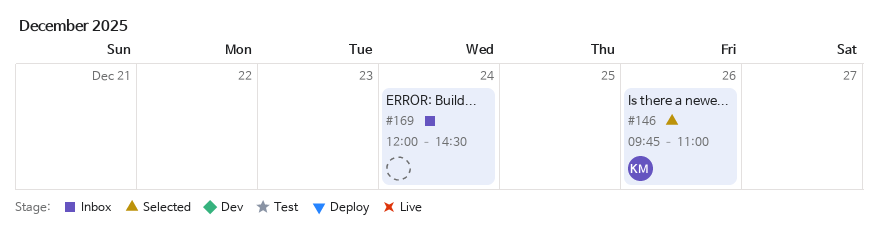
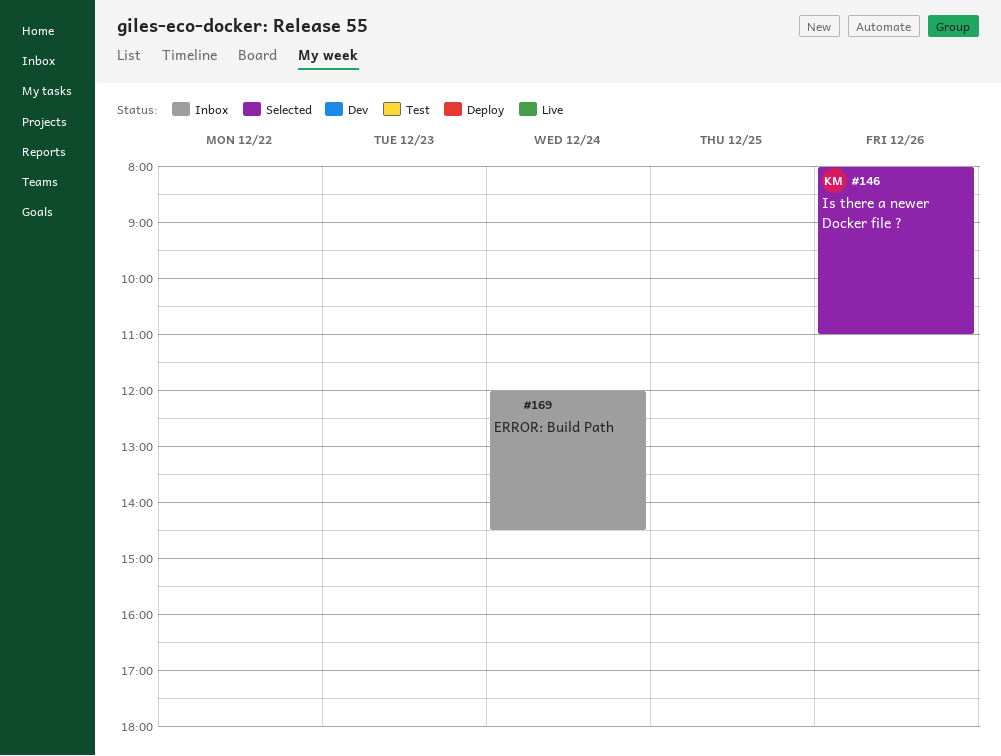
#146, begins: 09:45 -> 08:00

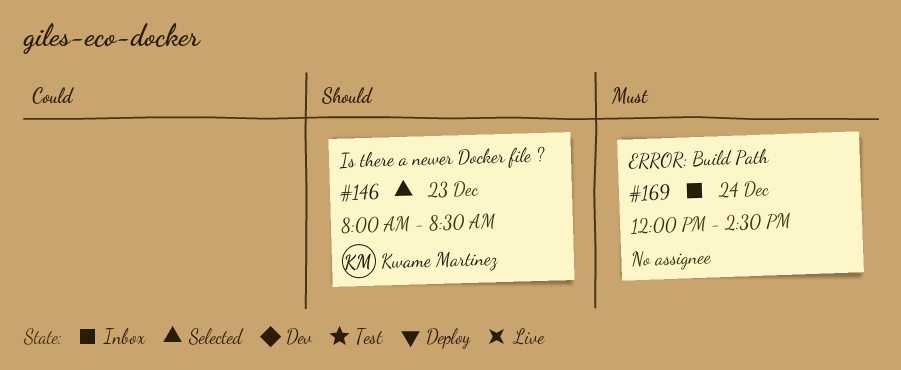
#146, day: Dec 26 -> Dec 23
#146, ends: 11:00 -> 08:30

